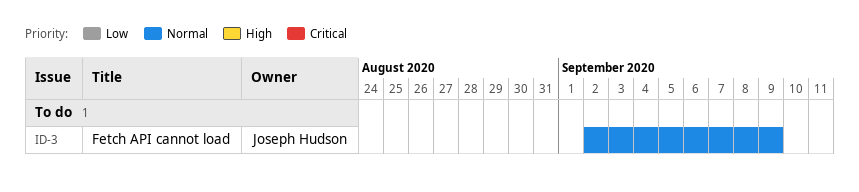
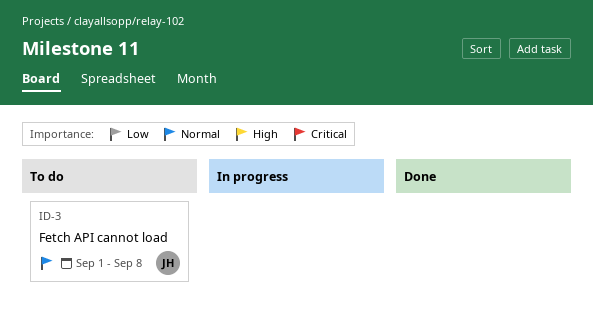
ID-3, start: Sep 2 -> Sep 1
ID-3, due: Sep 9 -> Sep 8

